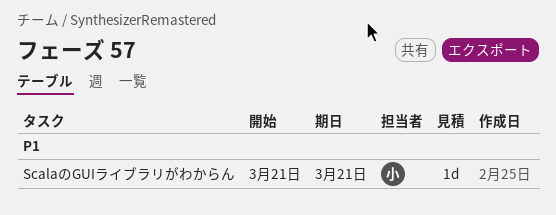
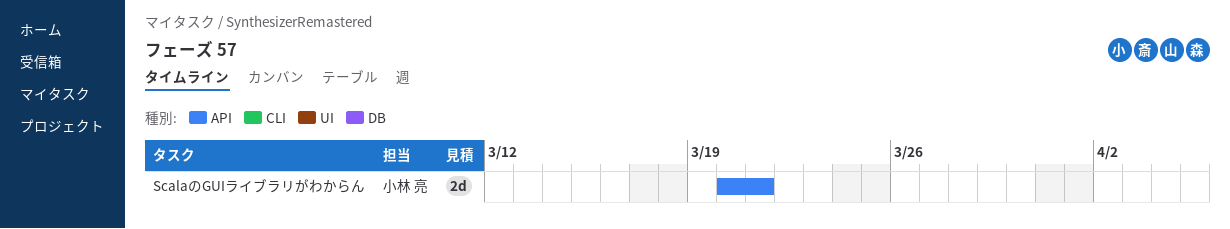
ScalaのGUIライブラリがわからん, estimate: 1d -> 2d
ScalaのGUIライブラリがわからん, start: Mar 21 -> Mar 20

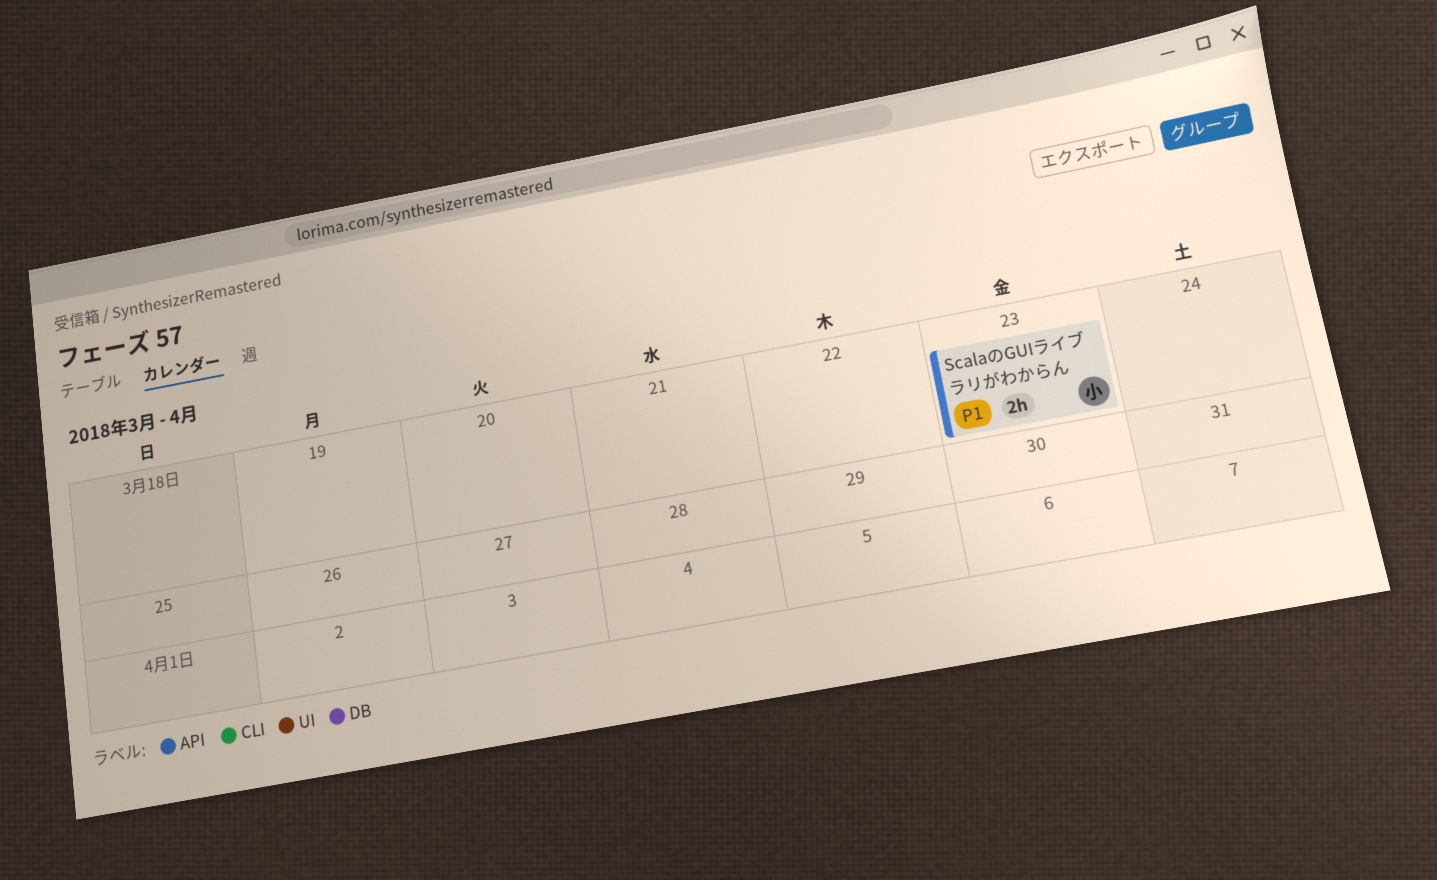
ScalaのGUIライブラリがわからん, estimate: 2d -> 2h
ScalaのGUIライブラリがわからん, due: Mar 21 -> Mar 23

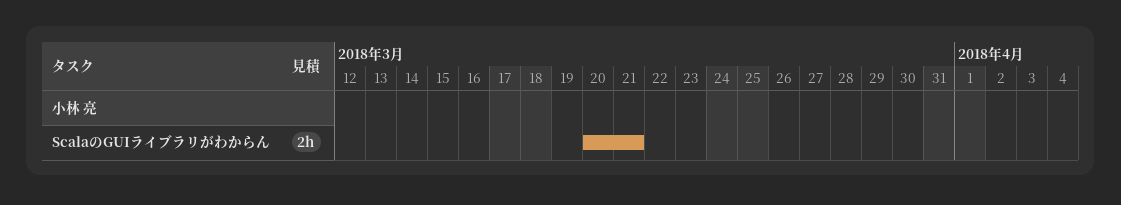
ScalaのGUIライブラリがわからん, due: Mar 23 -> Mar 21

